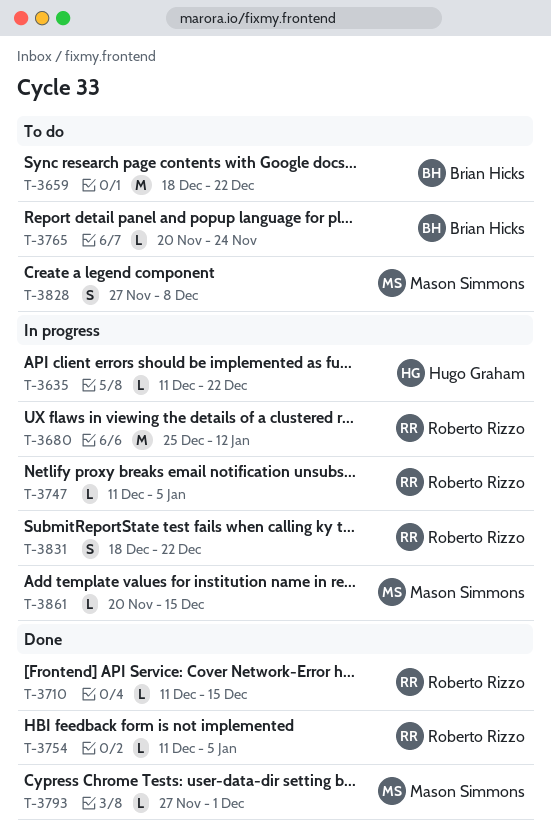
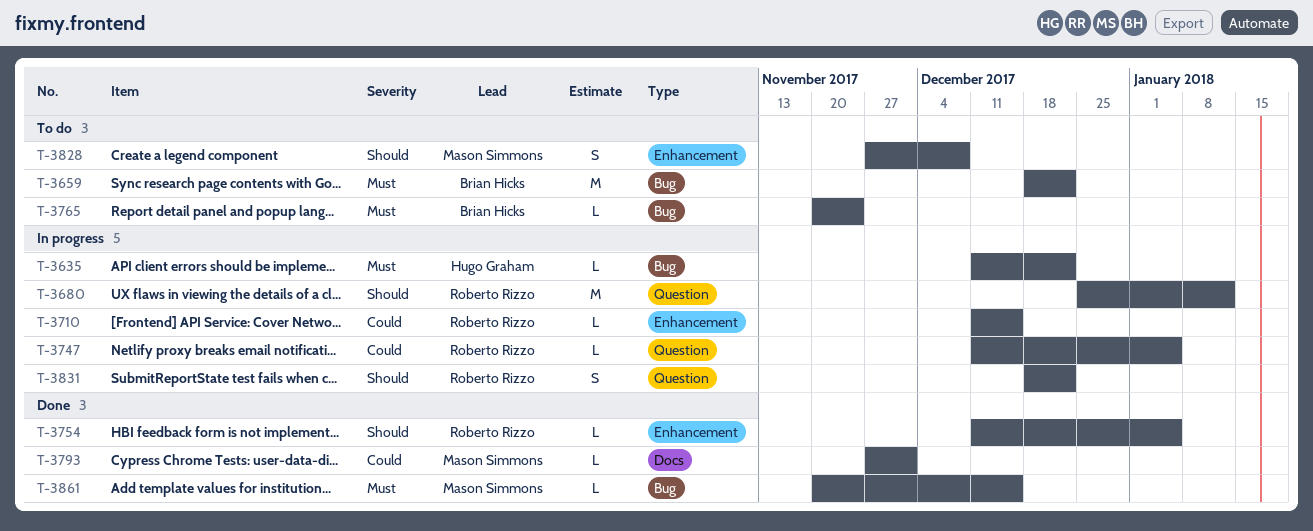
T-3710, status: Done -> In progress
T-3861, status: In progress -> Done

